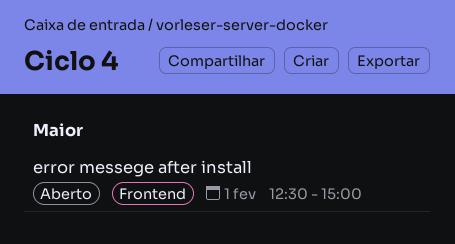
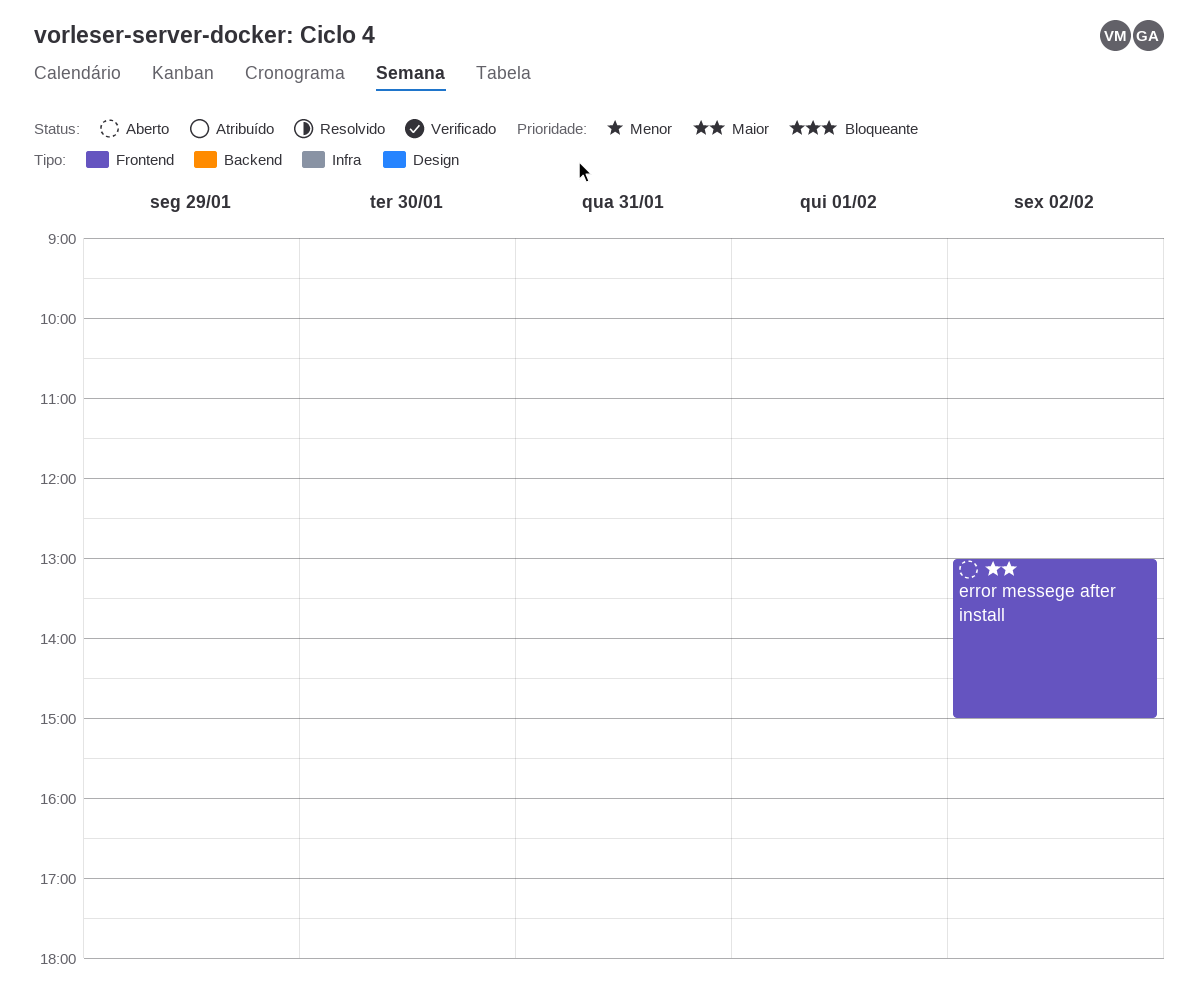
error messege after install, day: Feb 1 -> Feb 2
error messege after install, begins: 12:30 -> 13:00

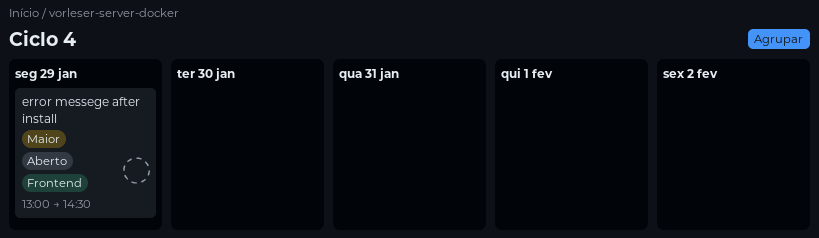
error messege after install, day: Feb 2 -> Jan 29
error messege after install, ends: 15:00 -> 14:30

